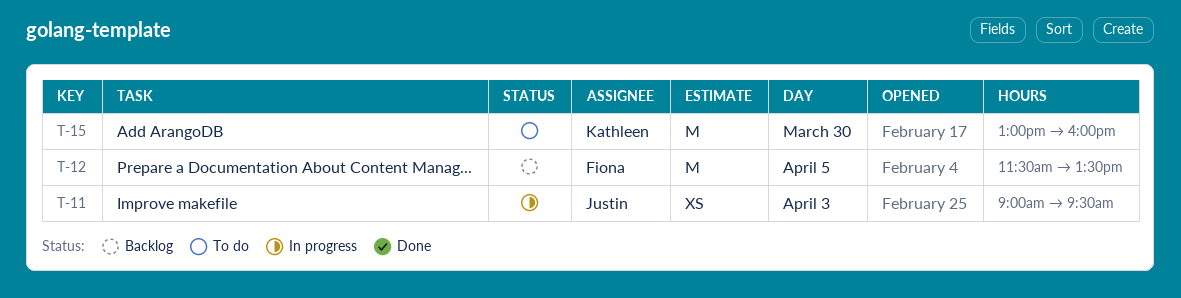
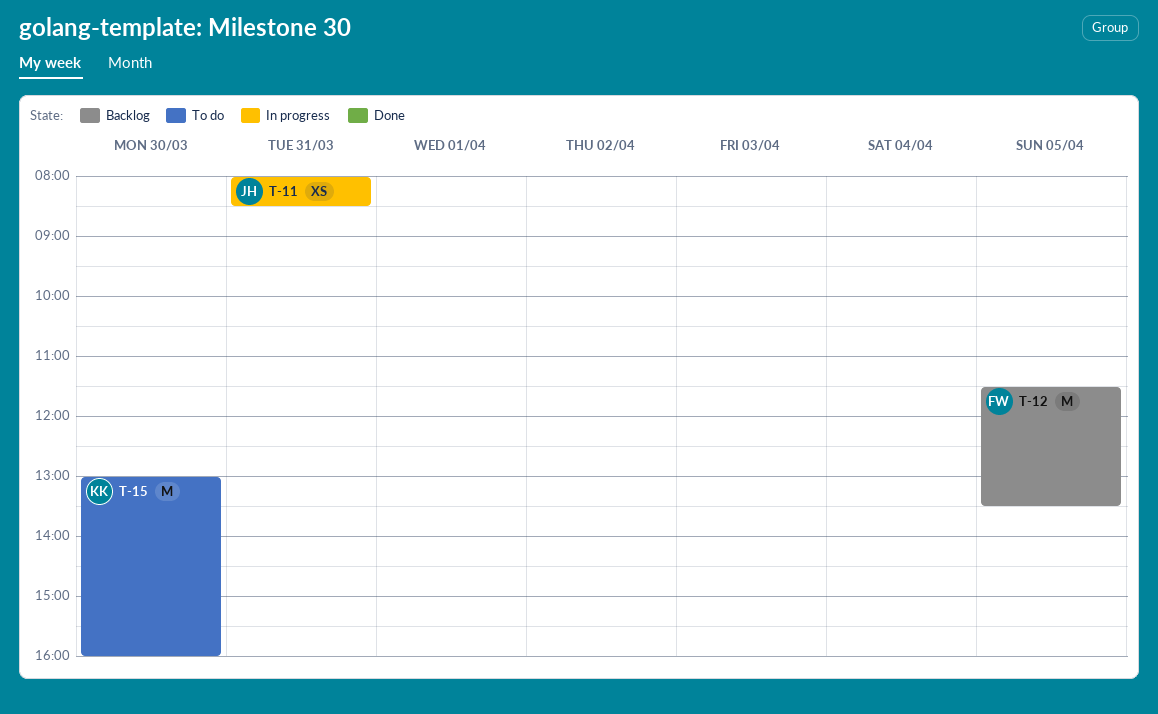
T-11, day: Apr 3 -> Mar 31
T-11, begins: 09:00 -> 08:00
T-11, ends: 09:30 -> 08:30

